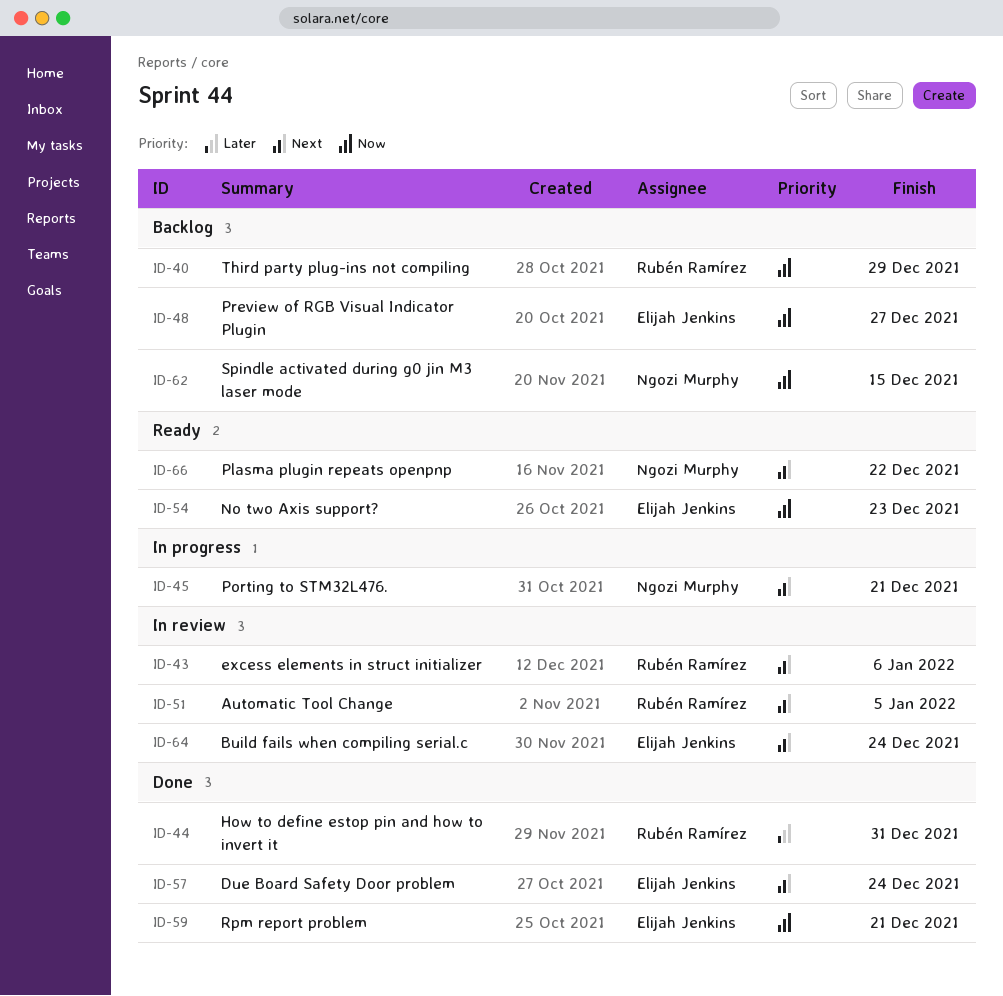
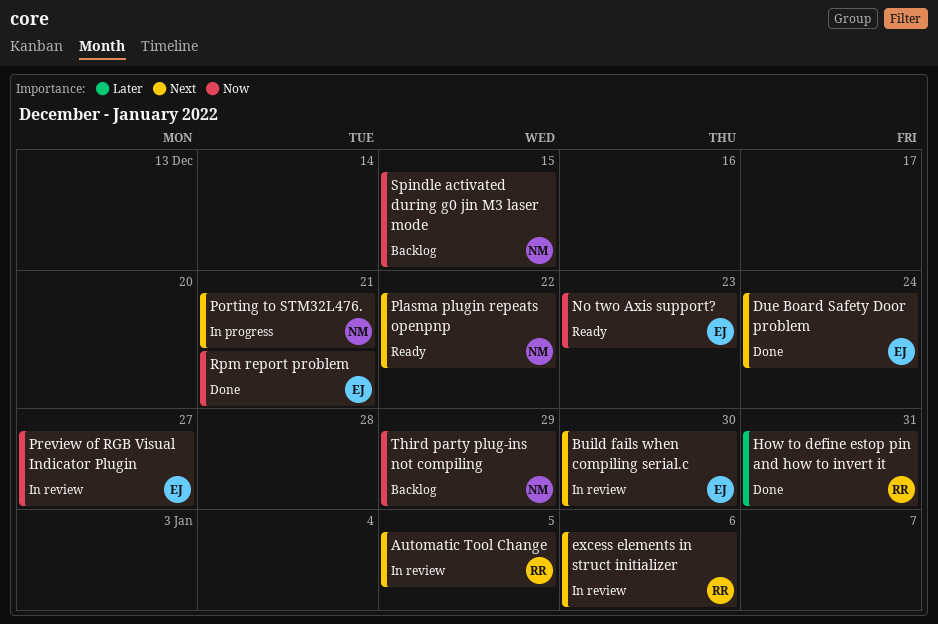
Build fails when compiling serial.c, due: Dec 24 -> Dec 30
Preview of RGB Visual Indicator Plugin, status: Backlog -> In review
Third party plug-ins not compiling, owner: Rubén Ramírez -> Ngozi Murphy

